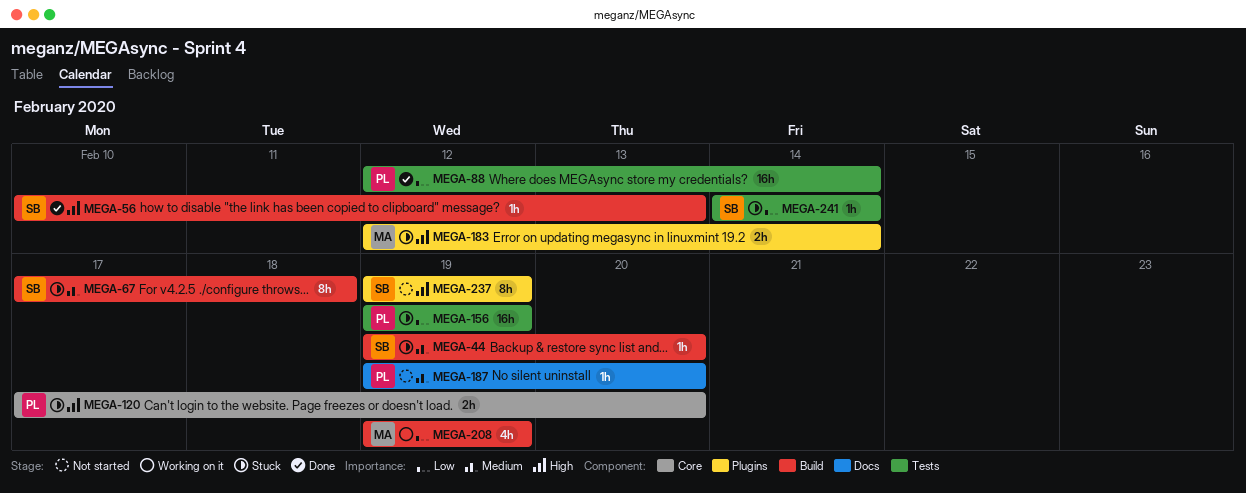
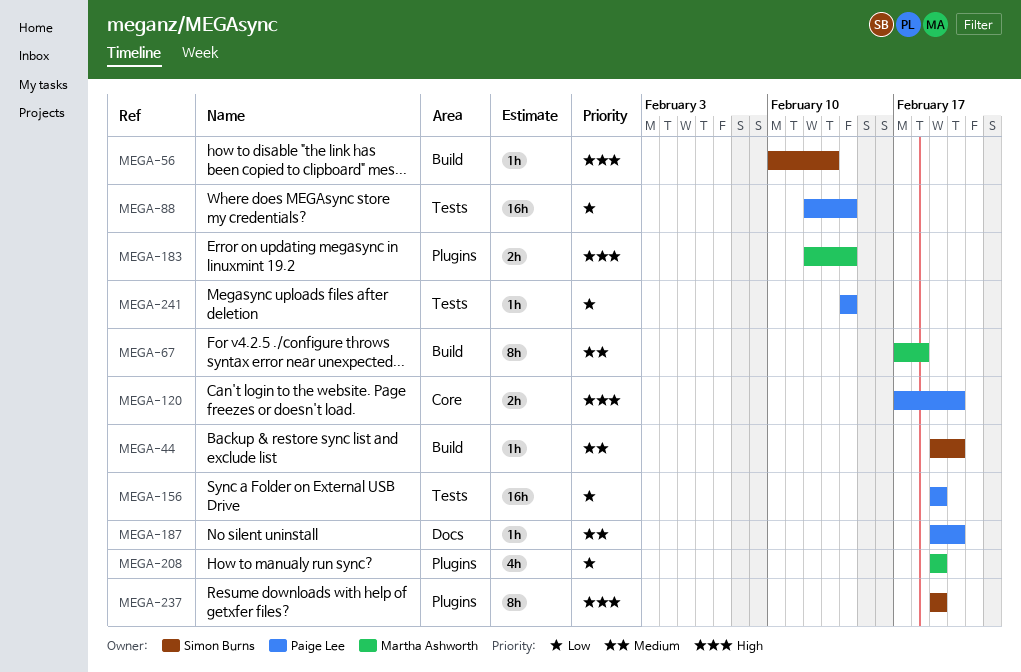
MEGA-67, owner: Simon Burns -> Martha Ashworth
MEGA-208, label: Build -> Plugins
MEGA-241, owner: Simon Burns -> Paige Lee

